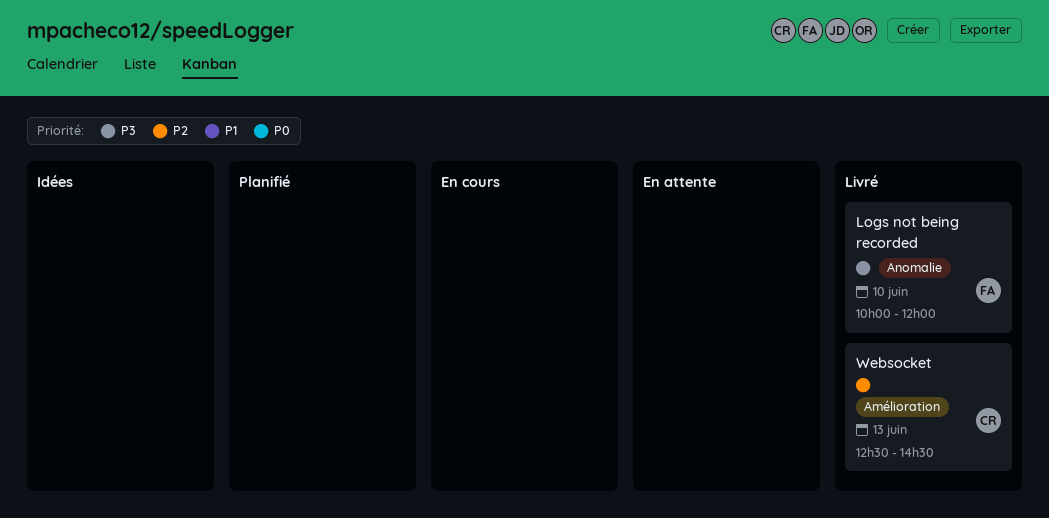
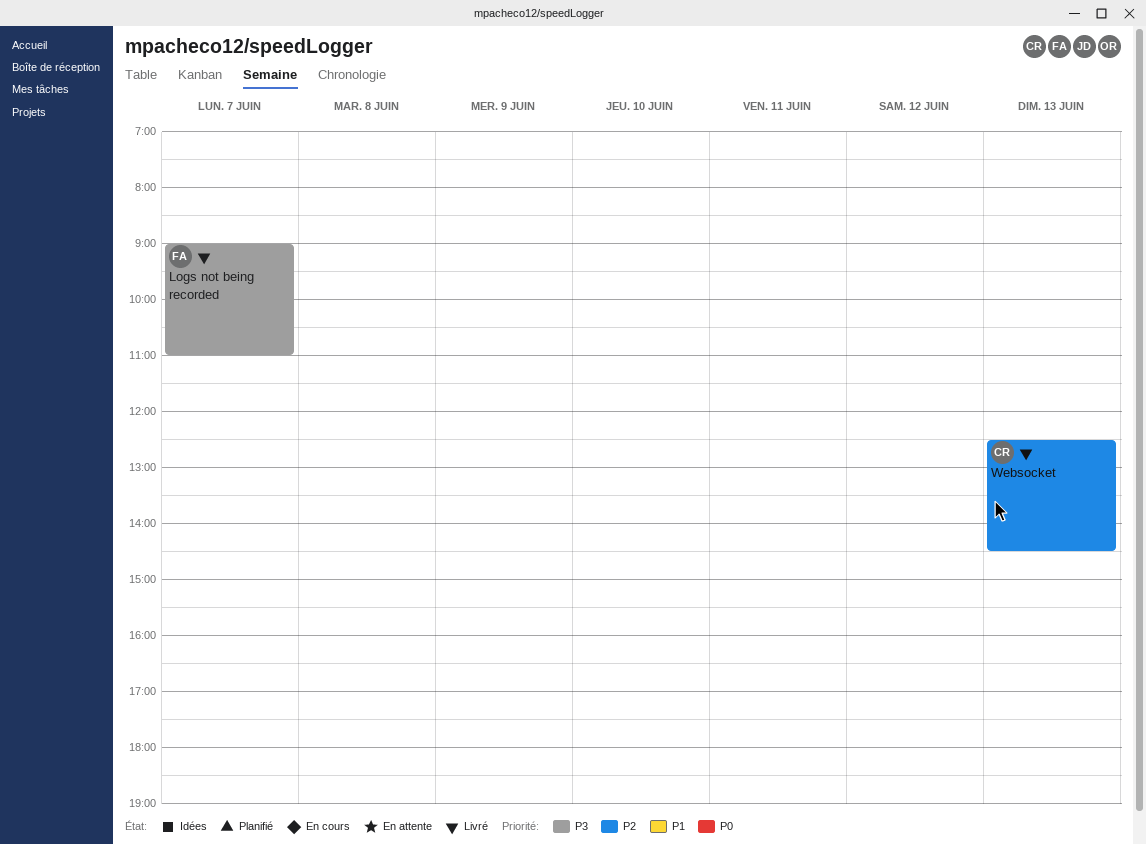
Logs not being recorded, day: Jun 10 -> Jun 7
Logs not being recorded, begins: 10:00 -> 09:00
Logs not being recorded, ends: 12:00 -> 11:00

